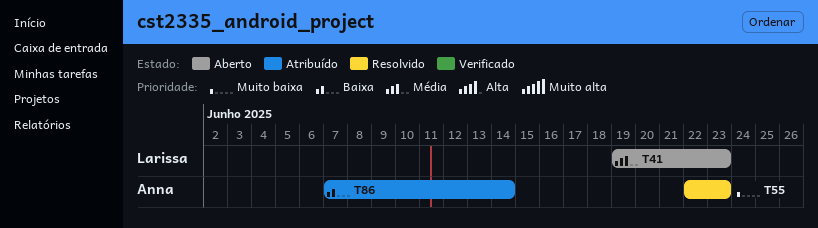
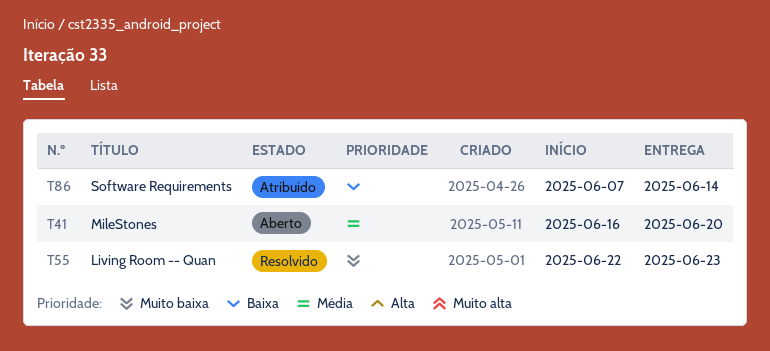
T41, start: Jun 19 -> Jun 16
T41, due: Jun 23 -> Jun 20

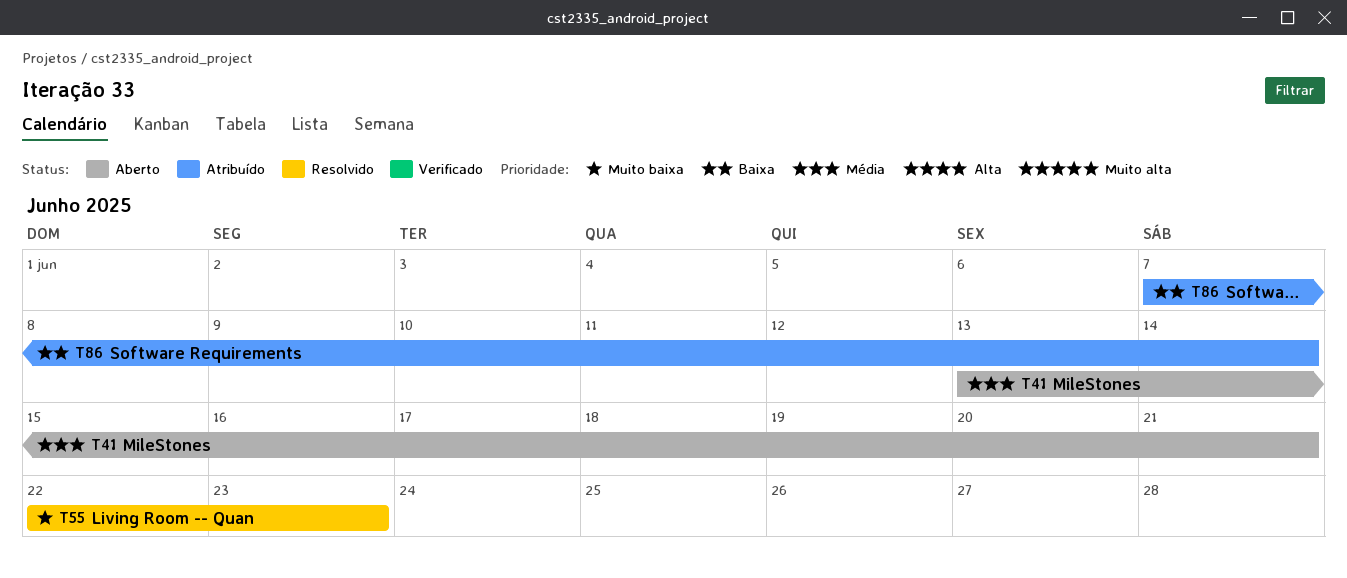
T41, start: Jun 16 -> Jun 13
T41, due: Jun 20 -> Jun 21

